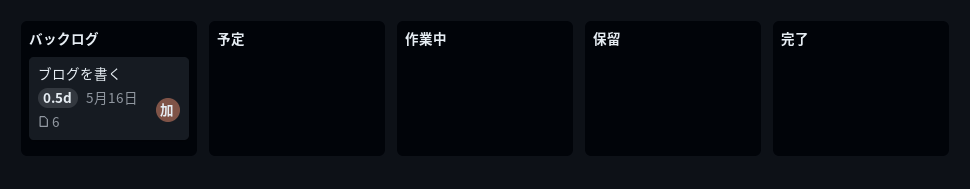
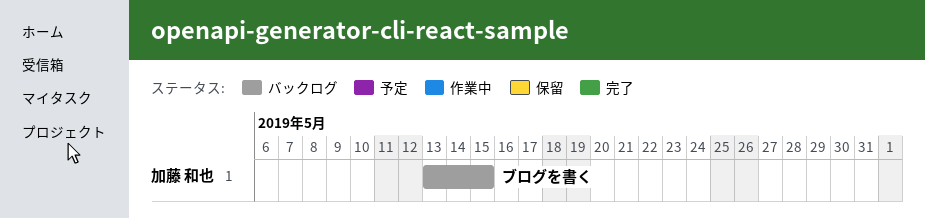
ブログを書く, due: May 16 -> May 15

